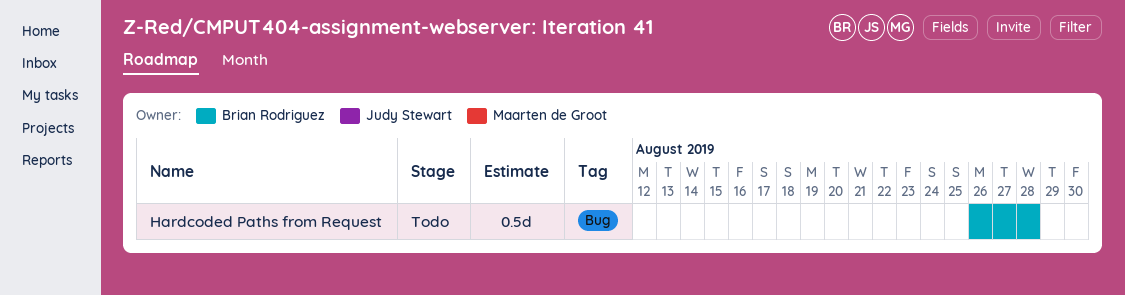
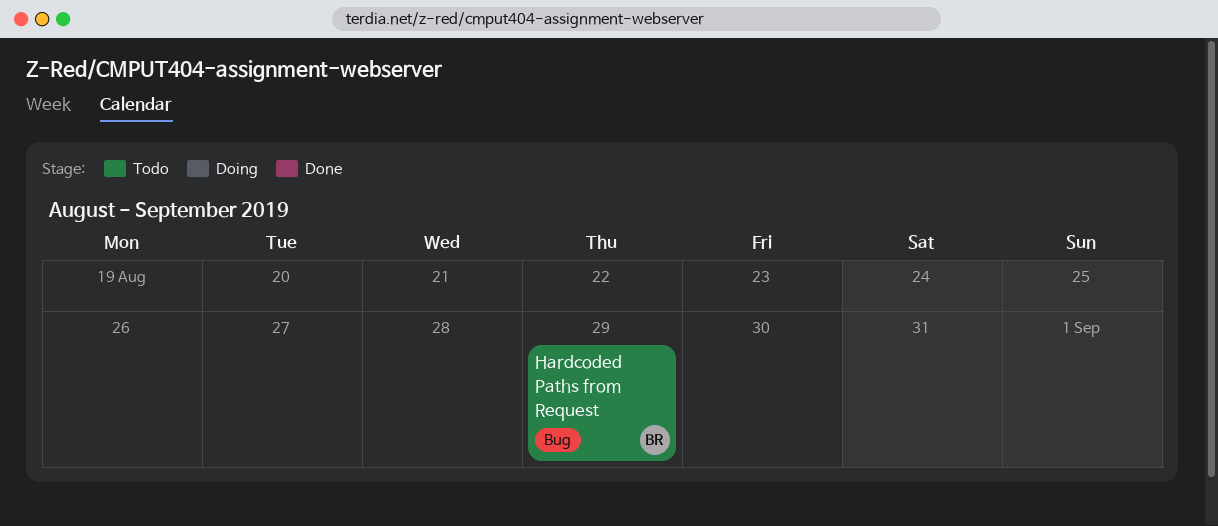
Hardcoded Paths from Request, due: Aug 28 -> Aug 29

